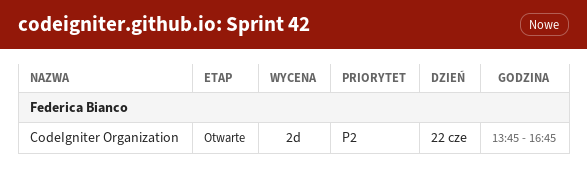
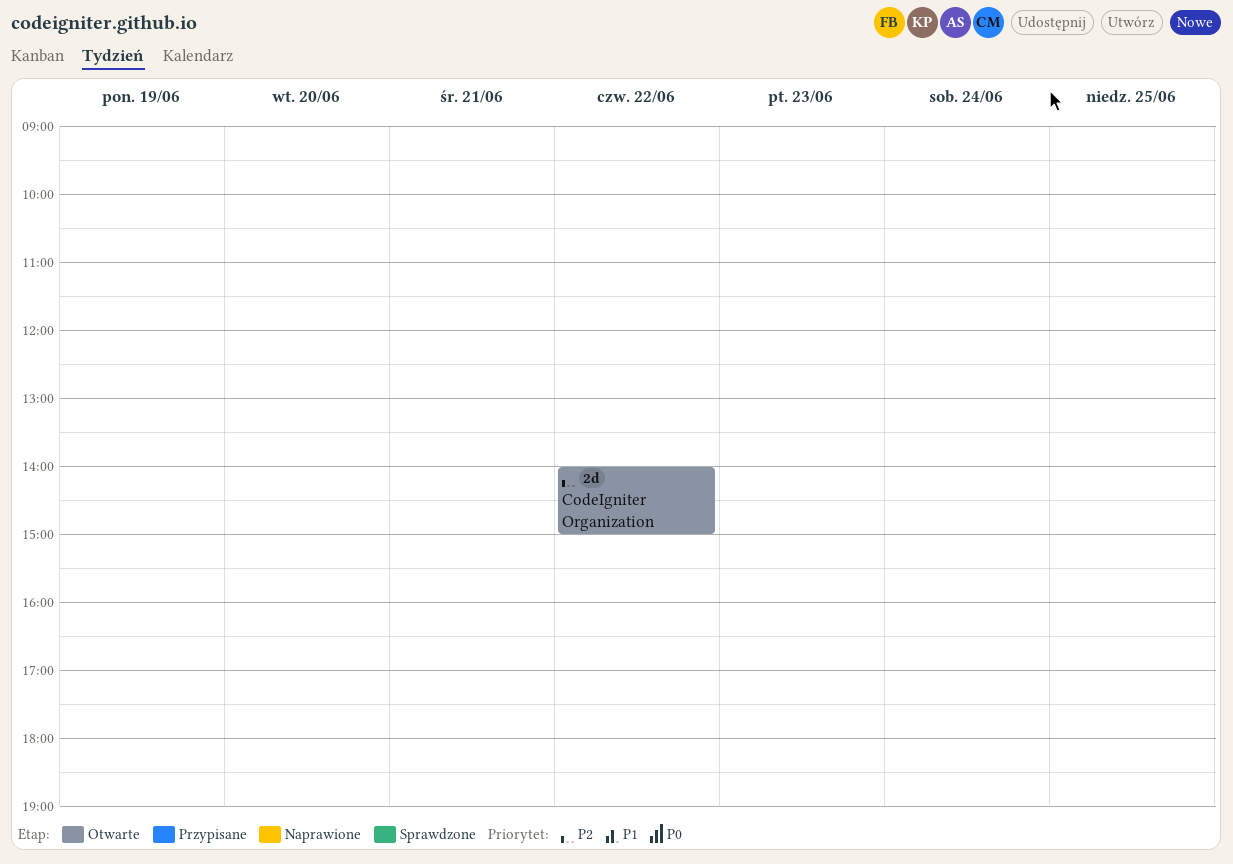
CodeIgniter Organization, begins: 13:45 -> 14:00
CodeIgniter Organization, ends: 16:45 -> 15:00

